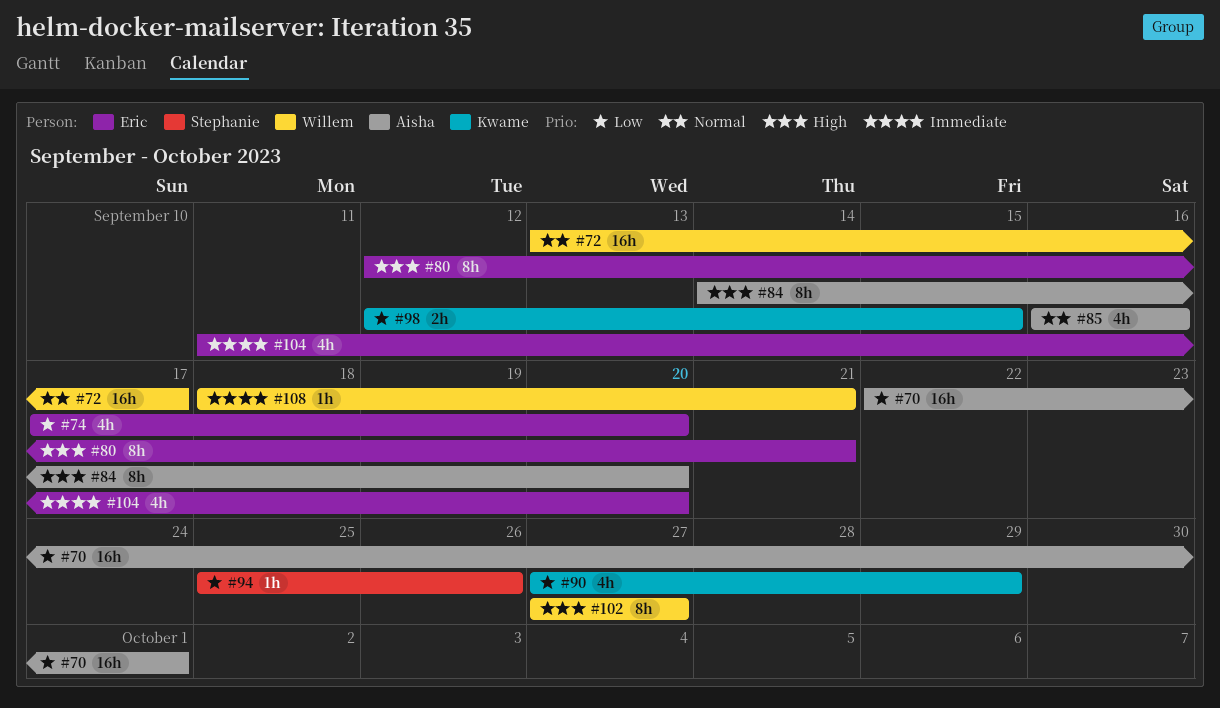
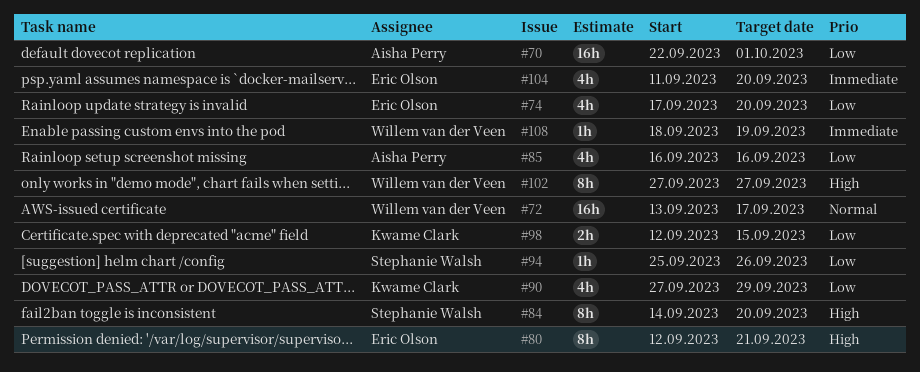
#84, owner: Aisha Perry -> Stephanie Walsh
#85, priority: Normal -> Low
#108, due: Sep 21 -> Sep 19

